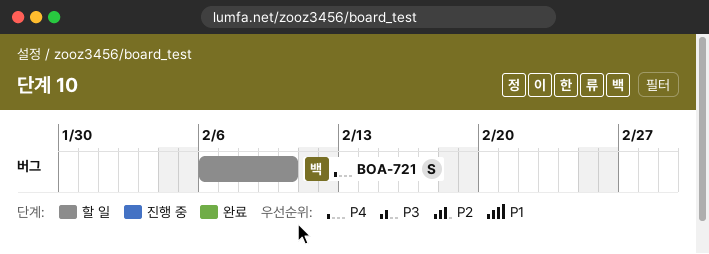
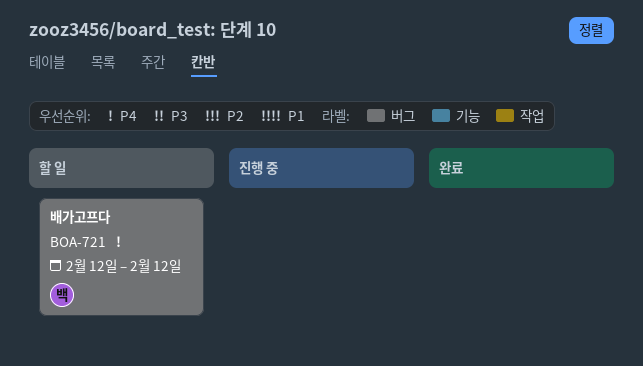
BOA-721, start: Feb 6 -> Feb 12
BOA-721, due: Feb 10 -> Feb 12

